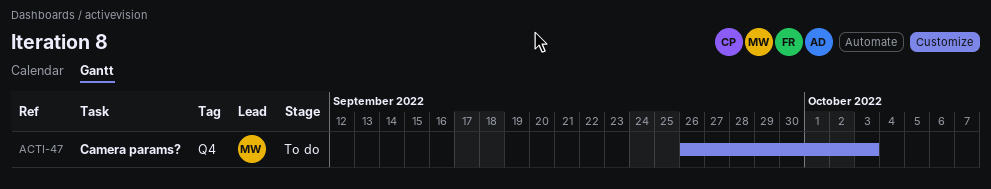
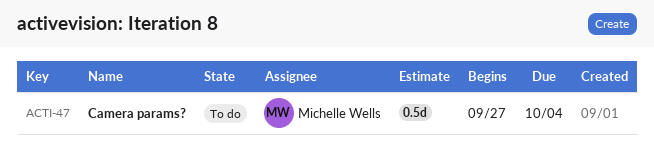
ACTI-47, start: Sep 26 -> Sep 27
ACTI-47, due: Oct 3 -> Oct 4

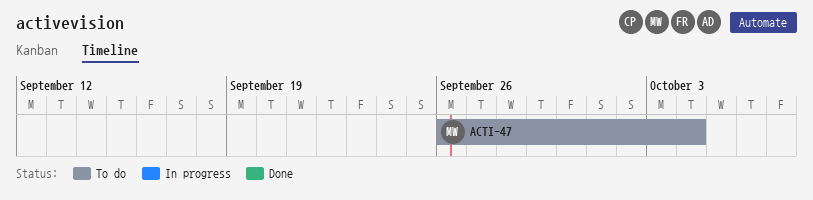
ACTI-47, start: Sep 27 -> Sep 26

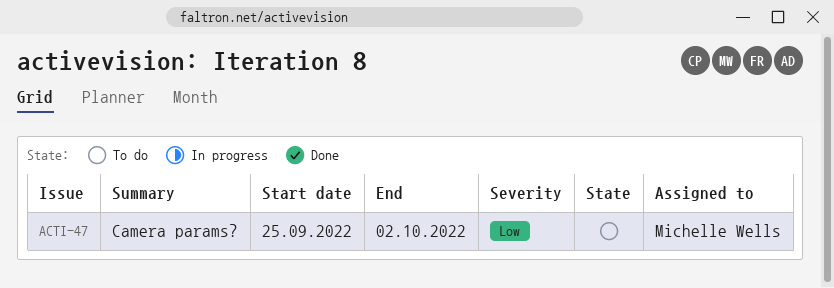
ACTI-47, start: Sep 26 -> Sep 25
ACTI-47, due: Oct 4 -> Oct 2

